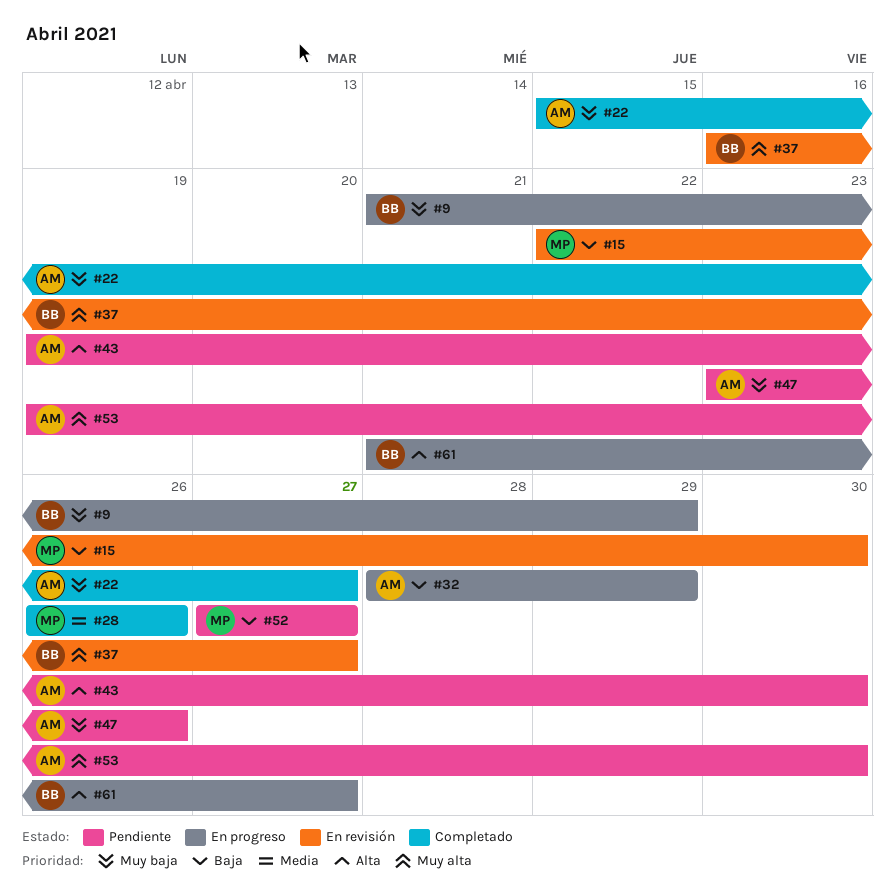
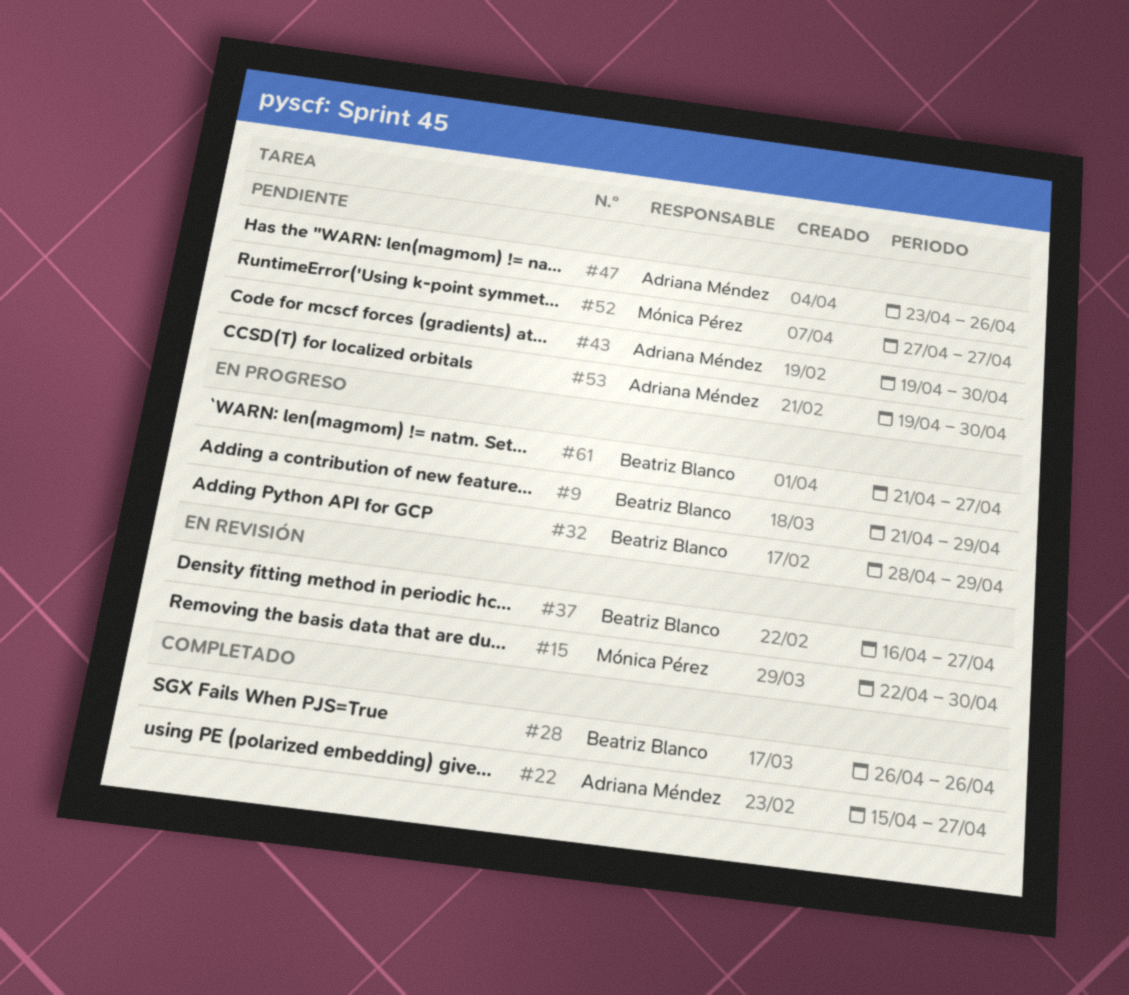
#28, owner: Mónica Pérez -> Beatriz Blanco
#32, owner: Adriana Méndez -> Beatriz Blanco

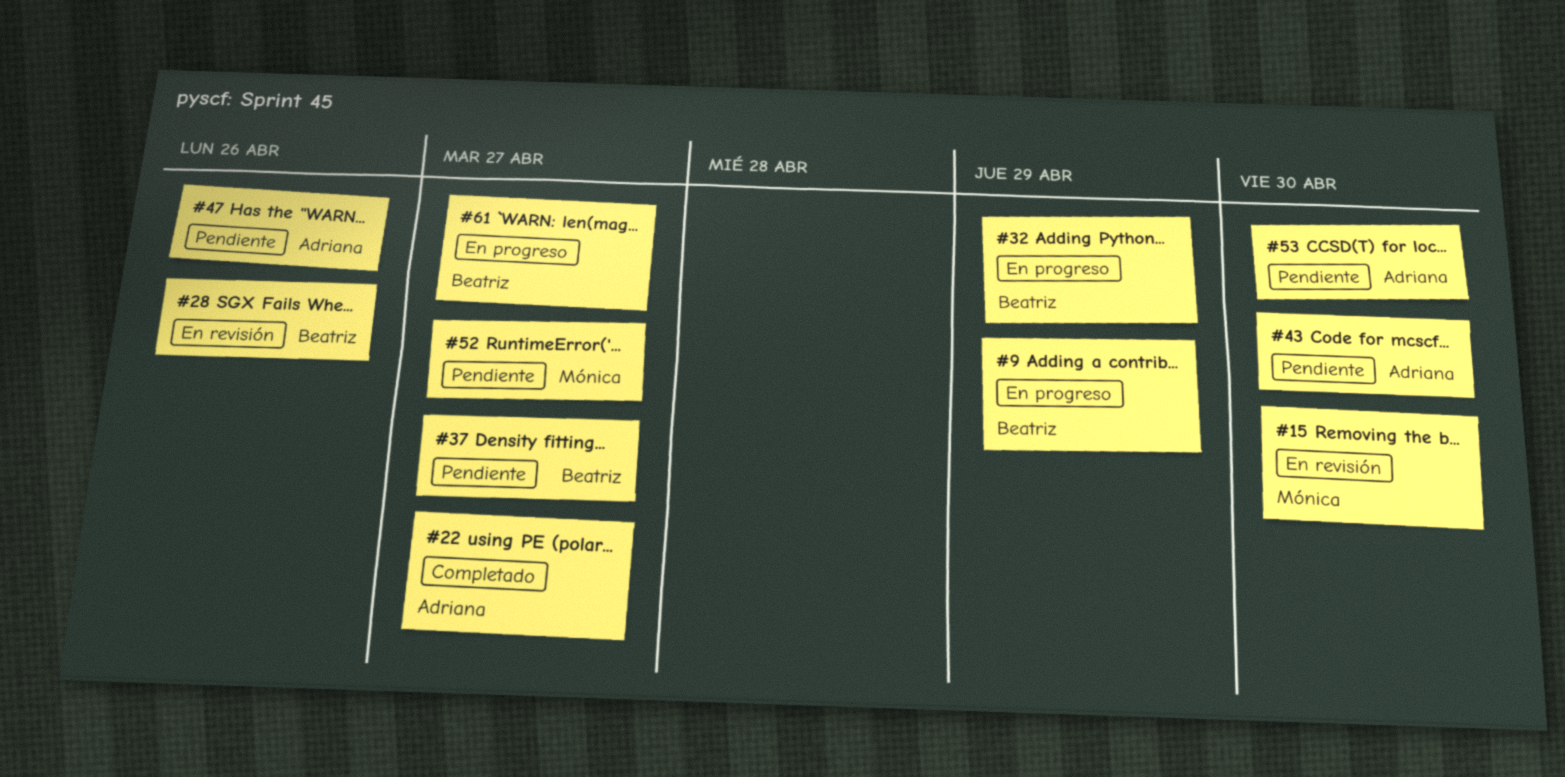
#28, status: Completado -> En revisión
#37, status: En revisión -> Pendiente

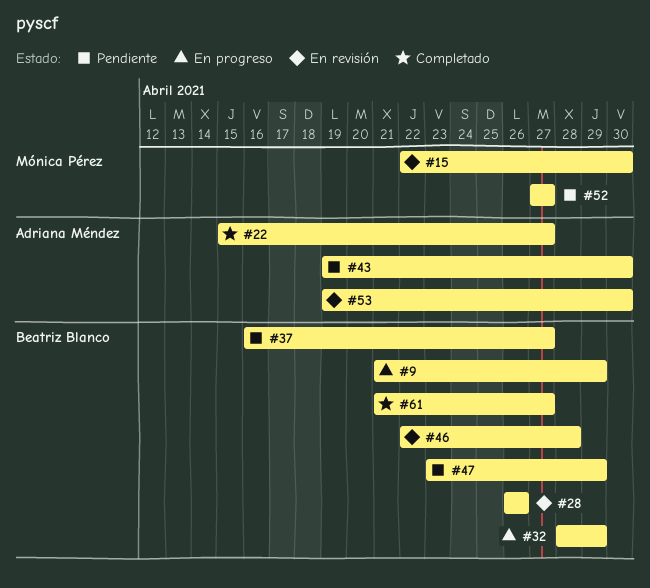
#46: none -> present
#47, owner: Adriana Méndez -> Beatriz Blanco
#47, due: Apr 26 -> Apr 29
#53, status: Pendiente -> En revisión
#61, status: En progreso -> Completado

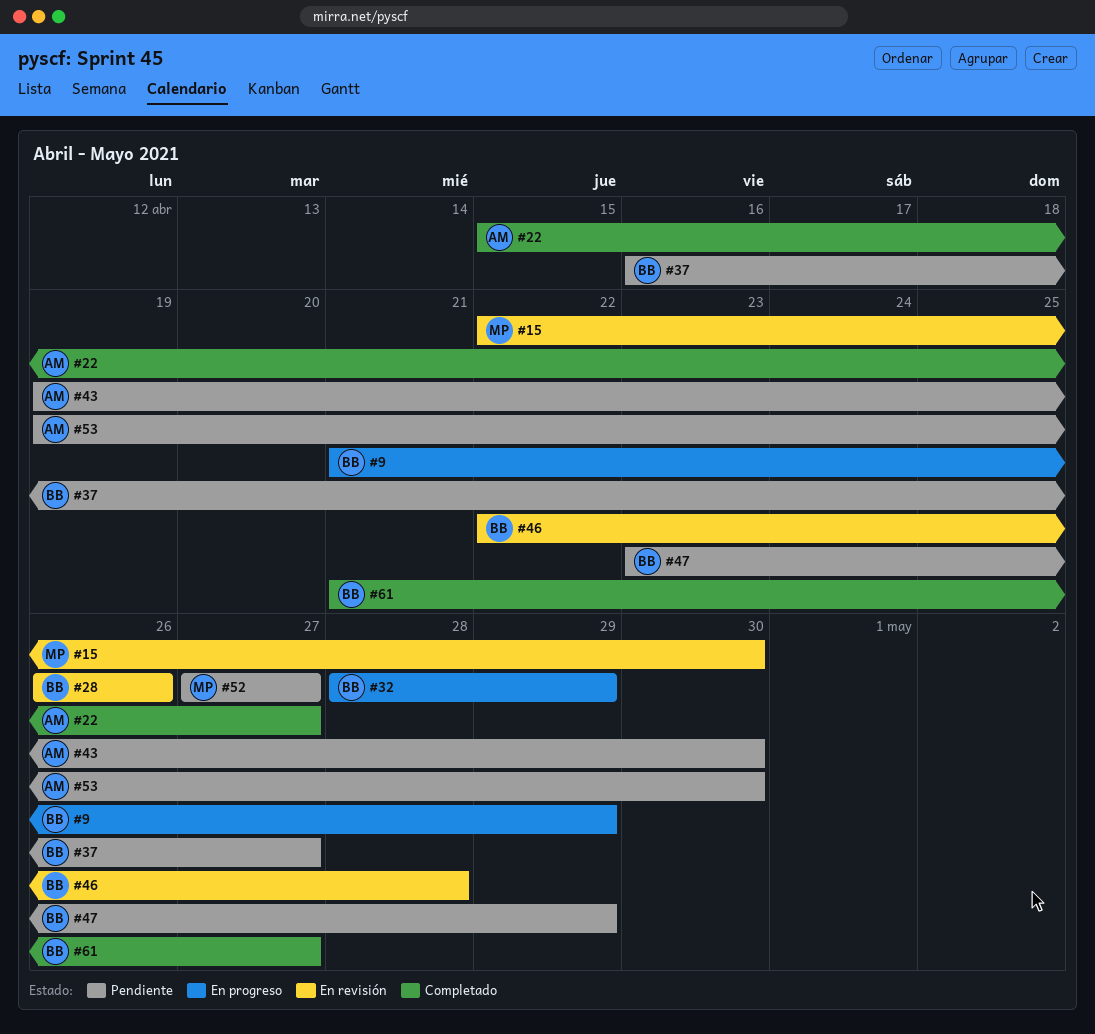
#53, status: En revisión -> Pendiente

